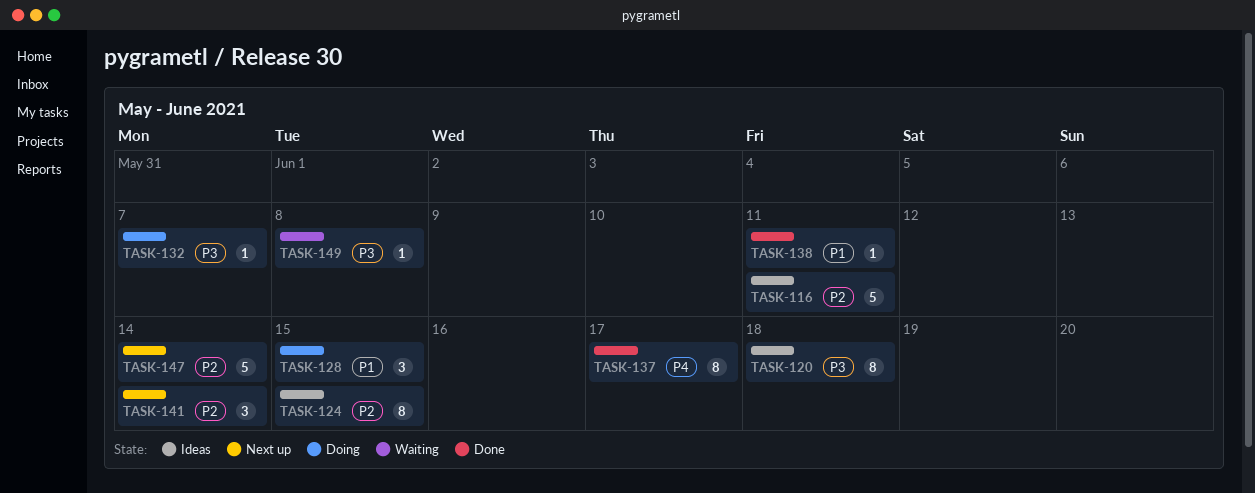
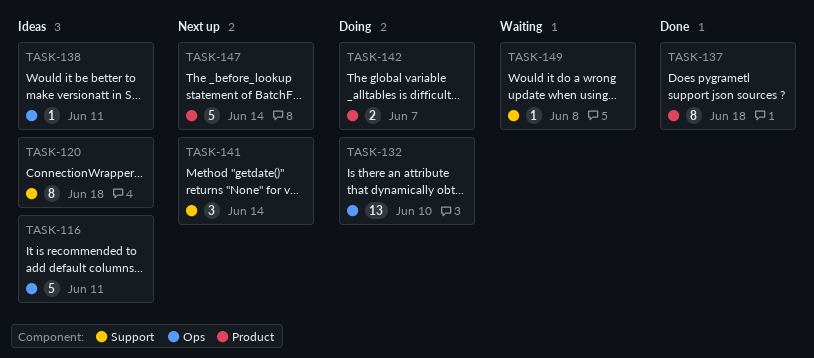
TASK-124: present -> none
TASK-128: present -> none
TASK-132, estimate: 1 -> 13
TASK-132, due: Jun 7 -> Jun 10
TASK-137, due: Jun 17 -> Jun 18
TASK-138, status: Done -> Ideas
TASK-142: none -> present

